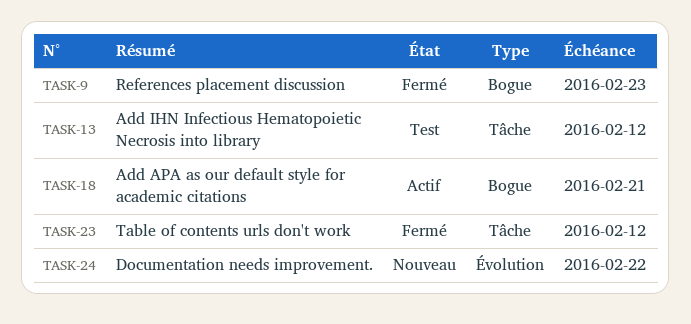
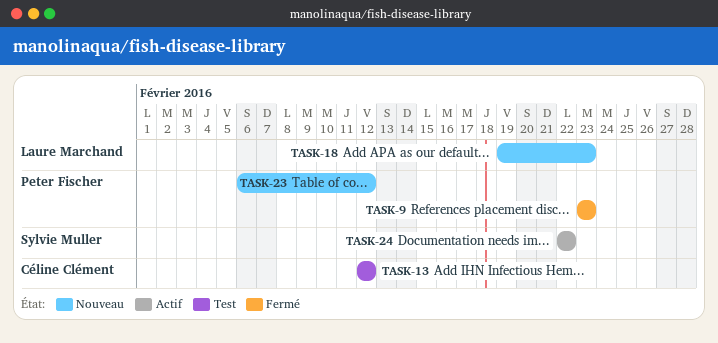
TASK-18, status: Actif -> Nouveau
TASK-18, due: Feb 21 -> Feb 23
TASK-23, status: Fermé -> Nouveau
TASK-24, status: Nouveau -> Actif

